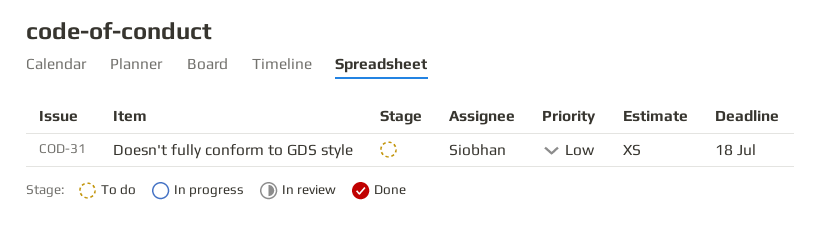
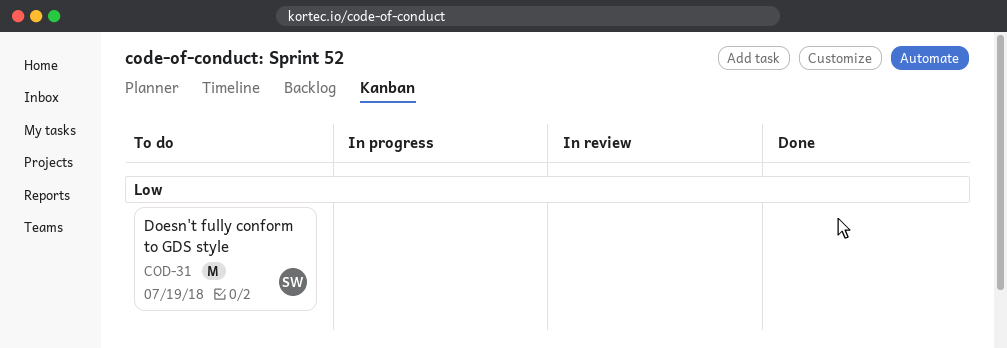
COD-31, estimate: XS -> M
COD-31, due: Jul 18 -> Jul 19

